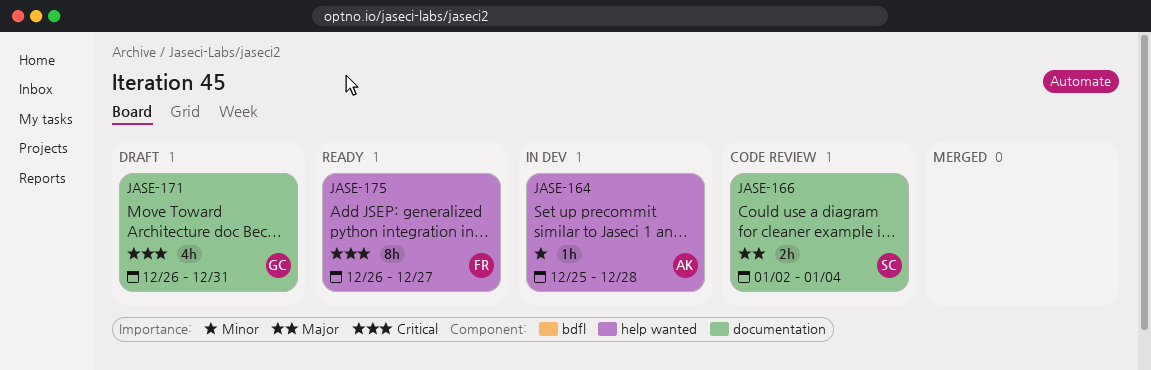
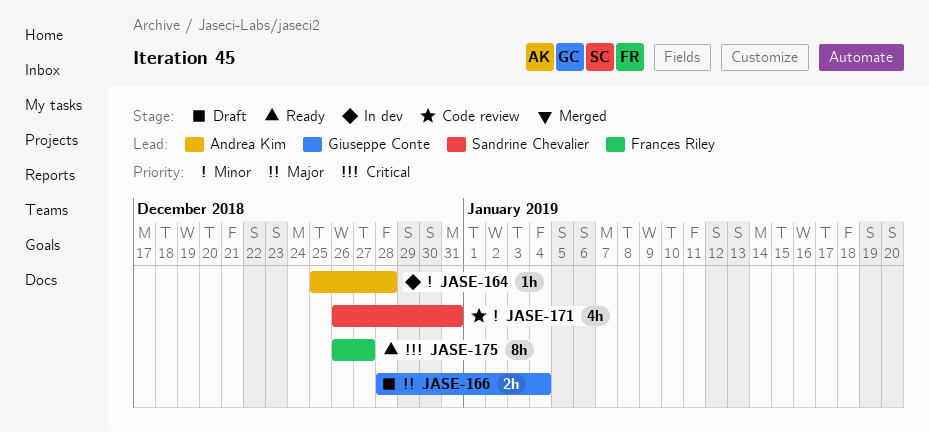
JASE-166, status: Code review -> Draft
JASE-166, owner: Sandrine Chevalier -> Giuseppe Conte
JASE-166, start: Jan 2 -> Dec 28
JASE-171, status: Draft -> Code review
JASE-171, owner: Giuseppe Conte -> Sandrine Chevalier
JASE-171, priority: Critical -> Minor

